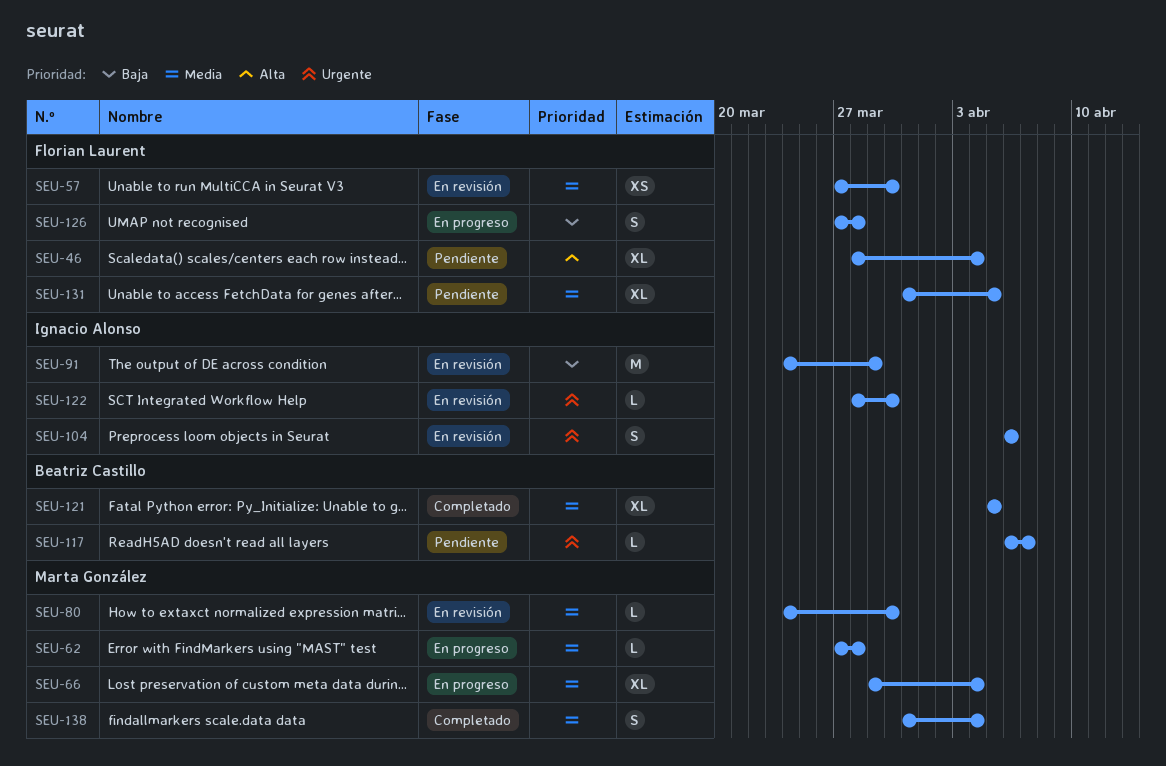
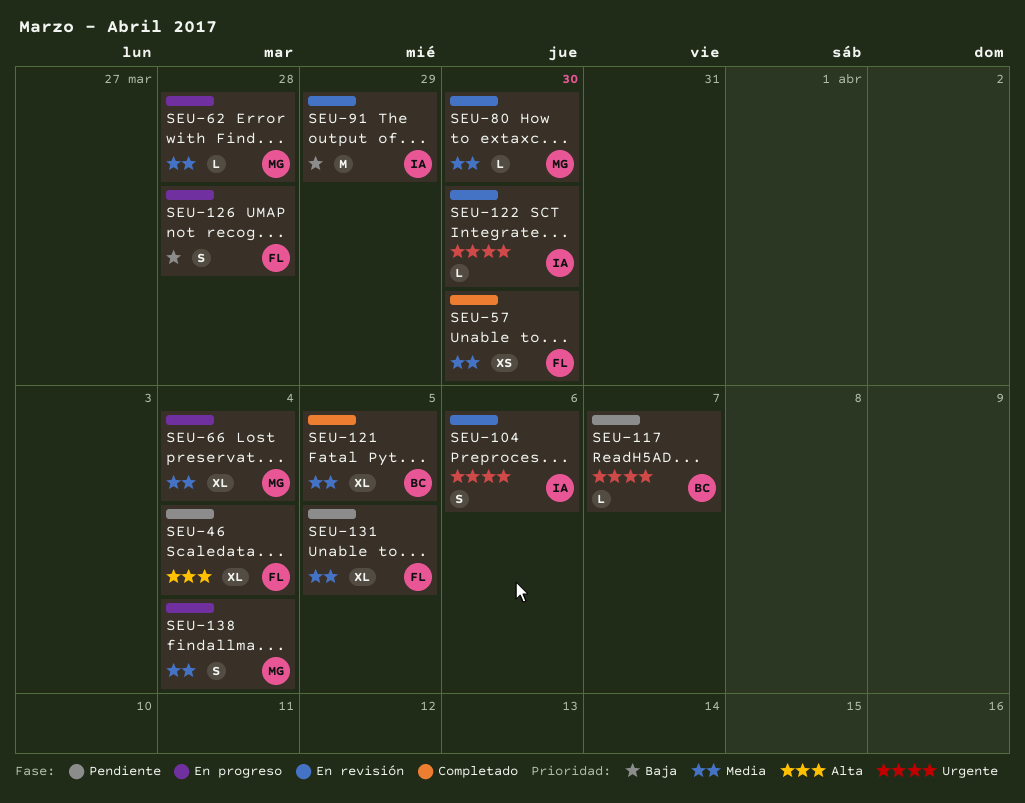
SEU-57, status: En revisión -> Completado
SEU-138, status: Completado -> En progreso

